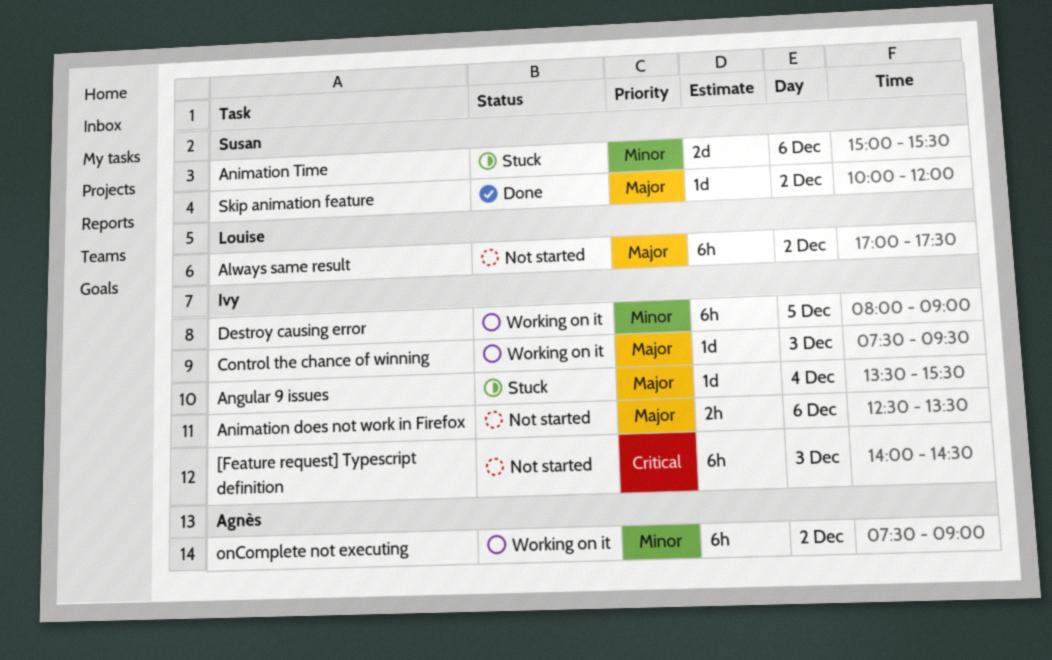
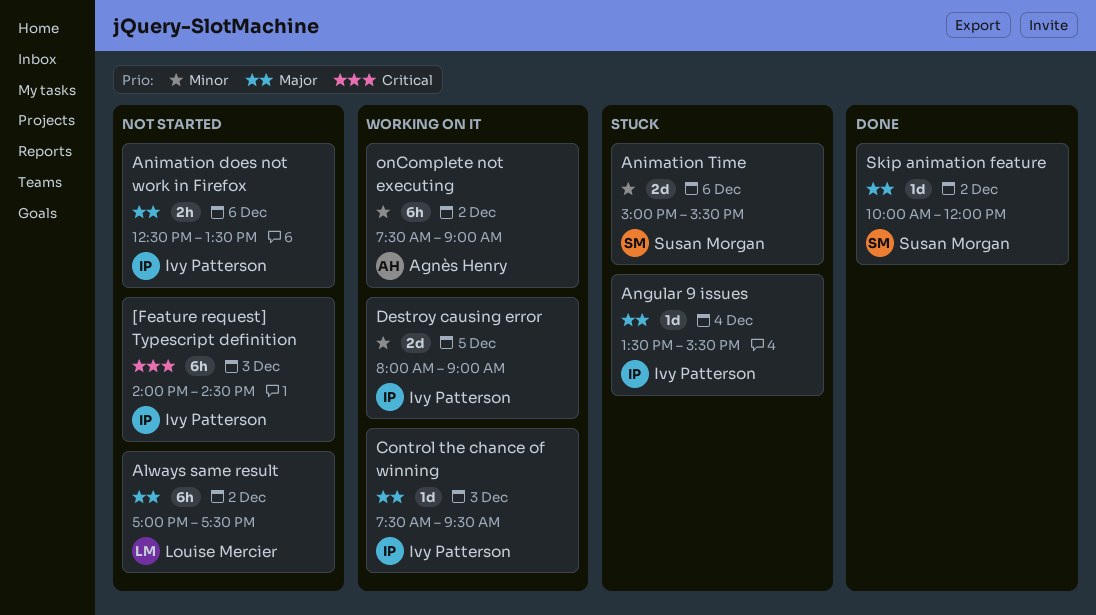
Destroy causing error, estimate: 6h -> 2d

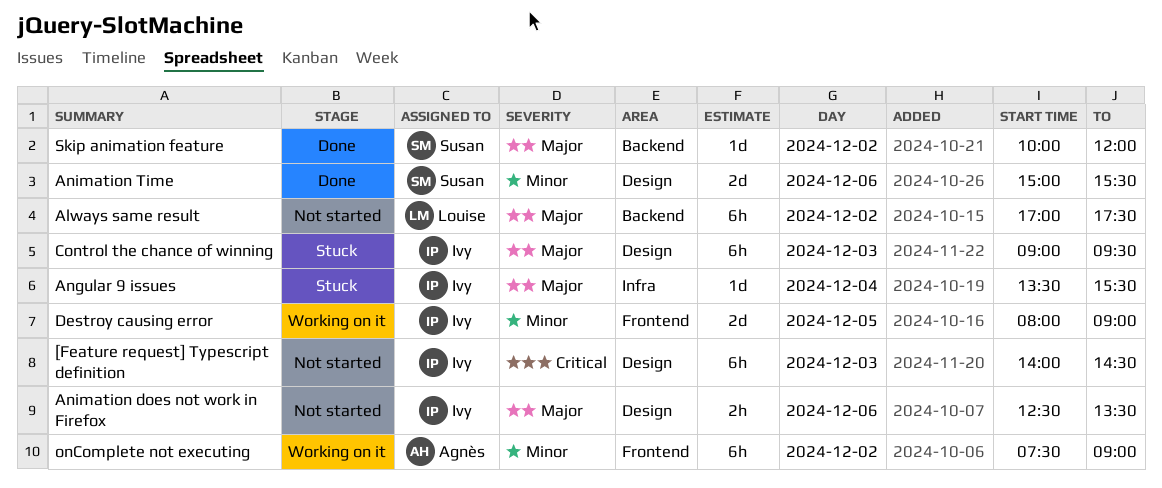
Animation Time, status: Stuck -> Done
Control the chance of winning, status: Working on it -> Stuck
Control the chance of winning, estimate: 1d -> 6h
Control the chance of winning, begins: 07:30 -> 09:00

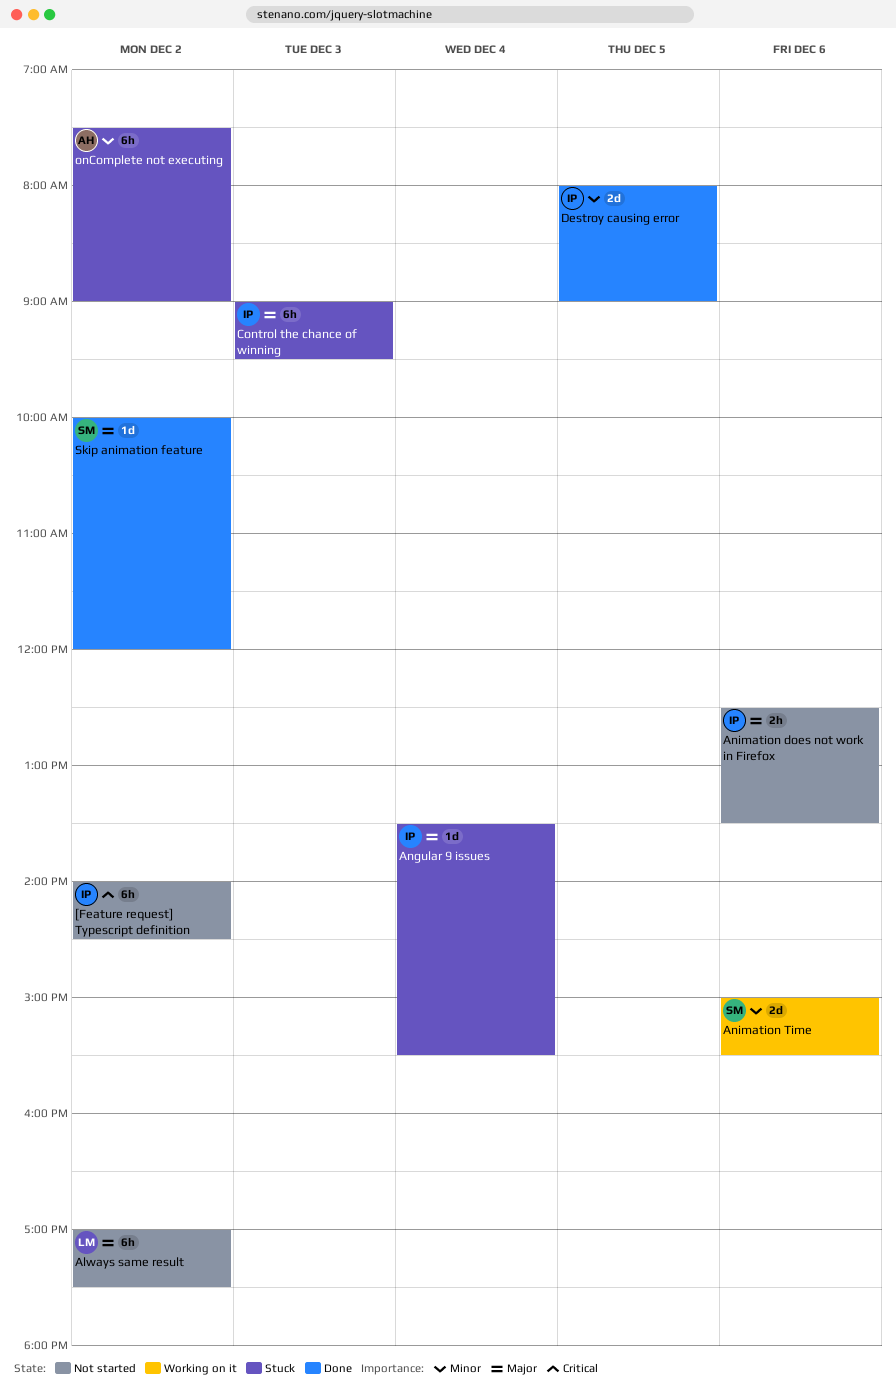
[Feature request] Typescript definition, day: Dec 3 -> Dec 2
Animation Time, status: Done -> Working on it
Destroy causing error, status: Working on it -> Done
onComplete not executing, status: Working on it -> Stuck

